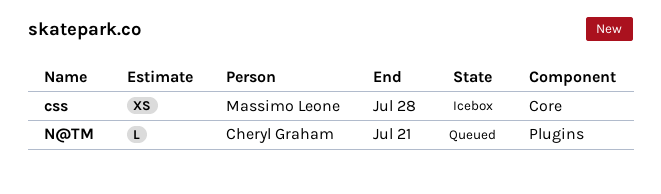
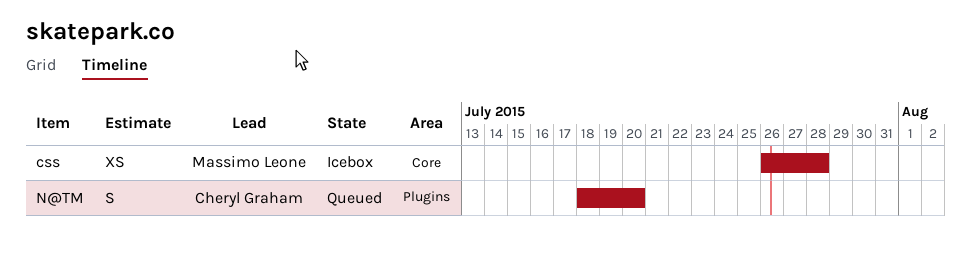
N@TM, estimate: L -> S
N@TM, due: Jul 21 -> Jul 20

